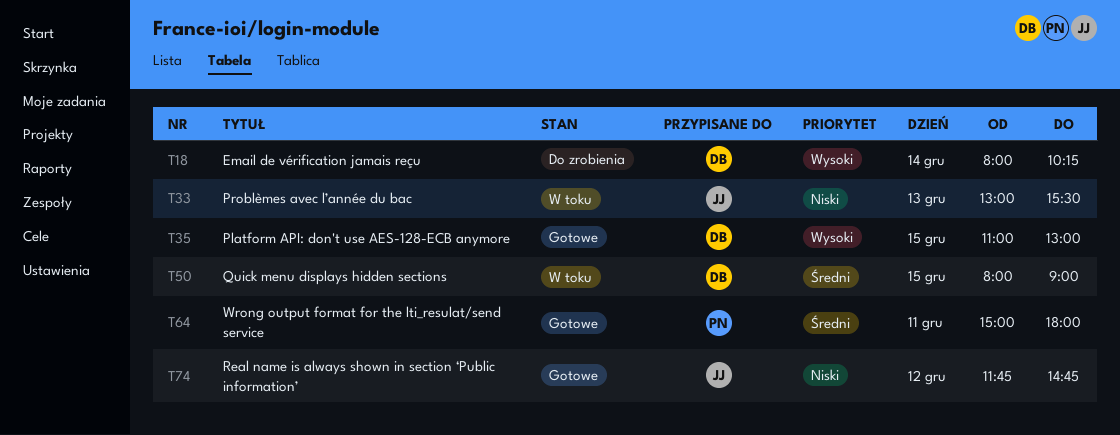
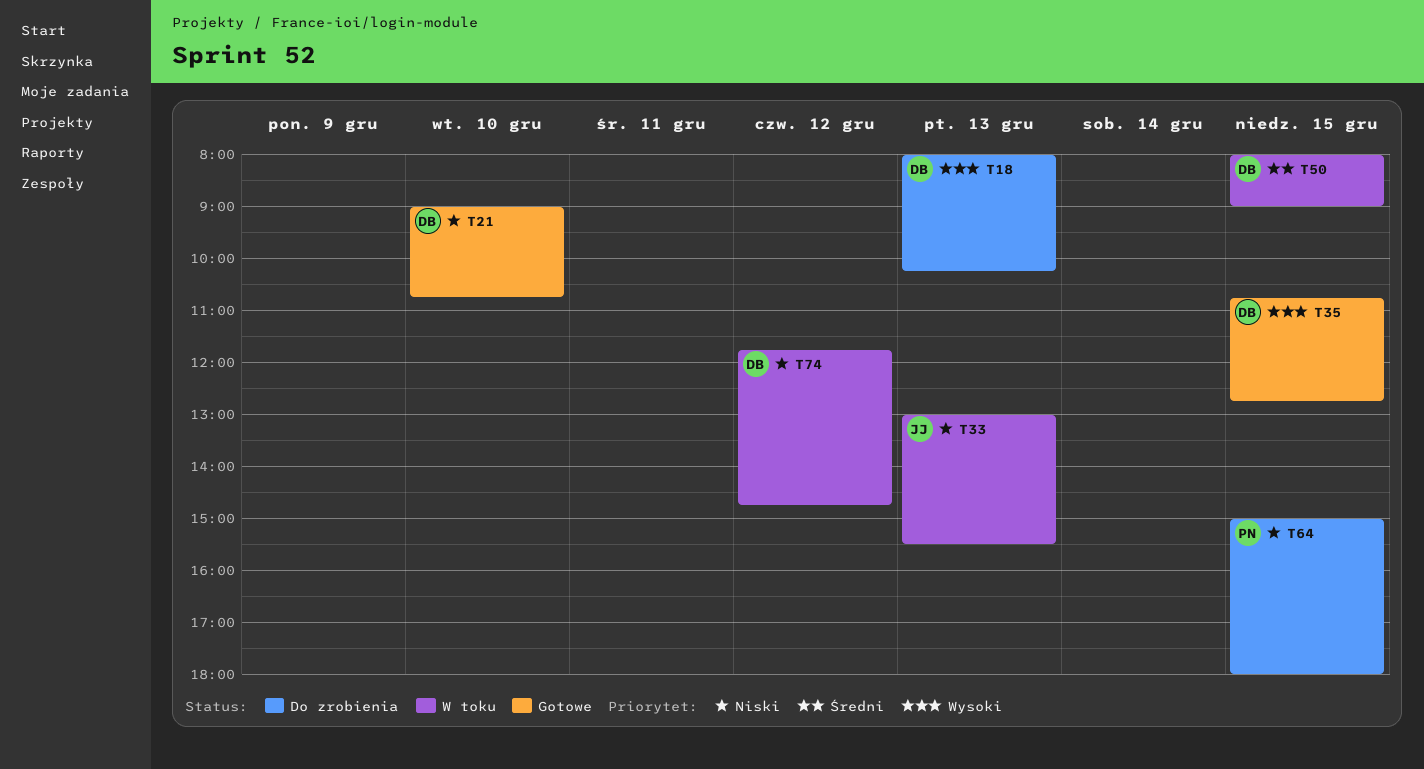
T18, day: Dec 14 -> Dec 13
T21: none -> present
T35, begins: 11:00 -> 10:45
T35, ends: 13:00 -> 12:45
T64, status: Gotowe -> Do zrobienia
T64, priority: Średni -> Niski
T64, day: Dec 11 -> Dec 15
T74, status: Gotowe -> W toku
T74, owner: JJ -> DB

